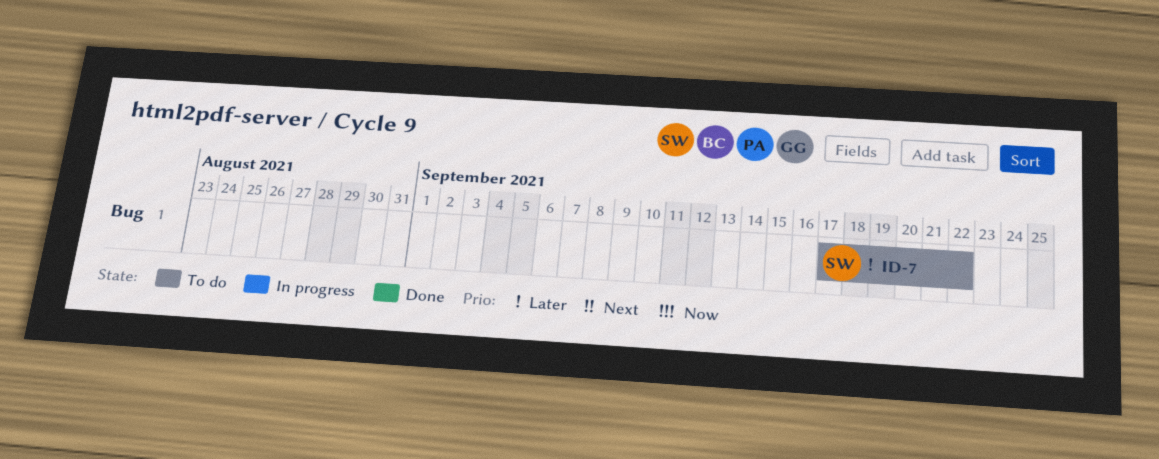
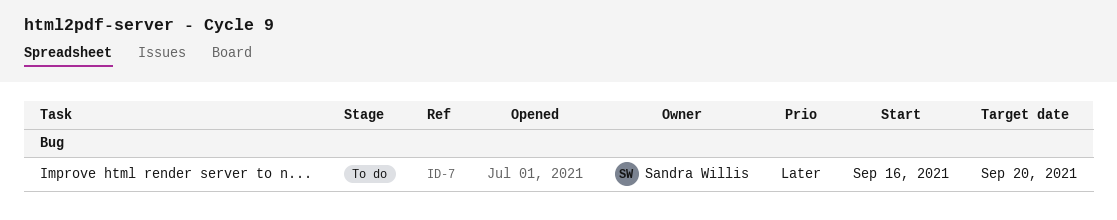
ID-7, start: Sep 17 -> Sep 16
ID-7, due: Sep 22 -> Sep 20

